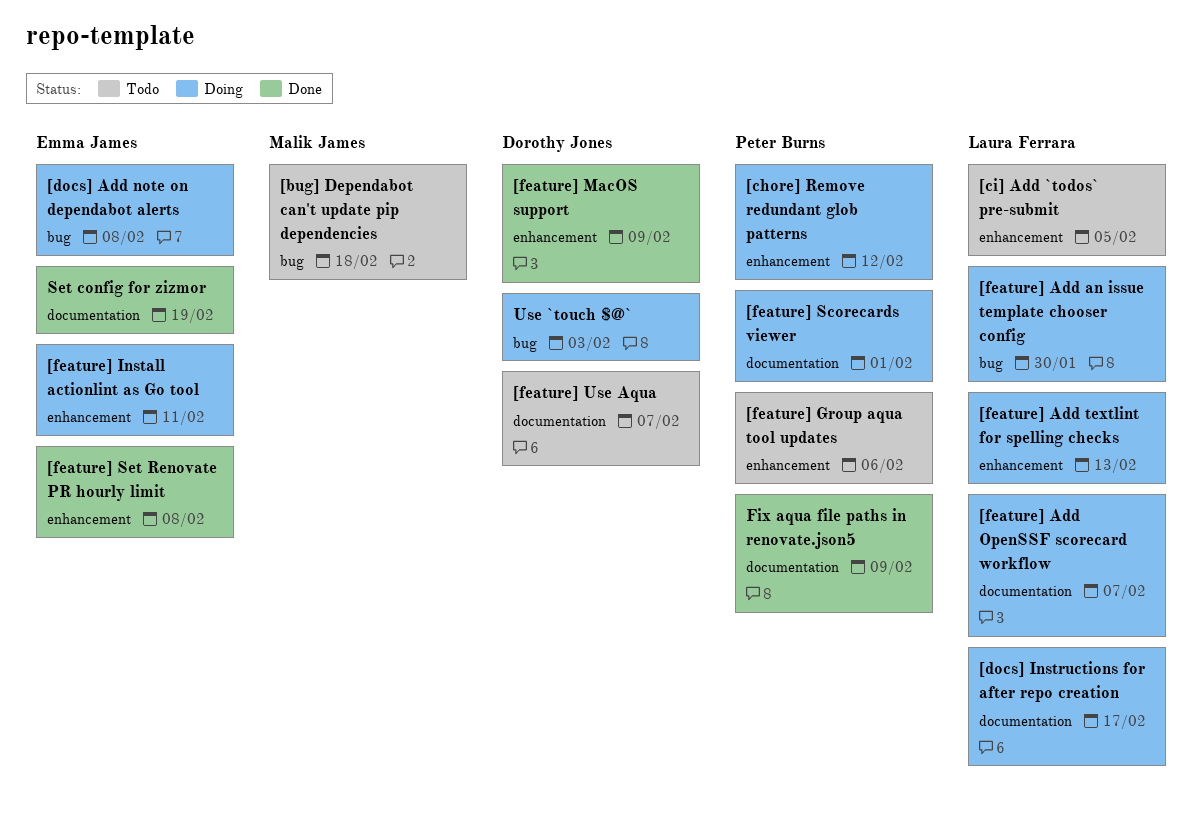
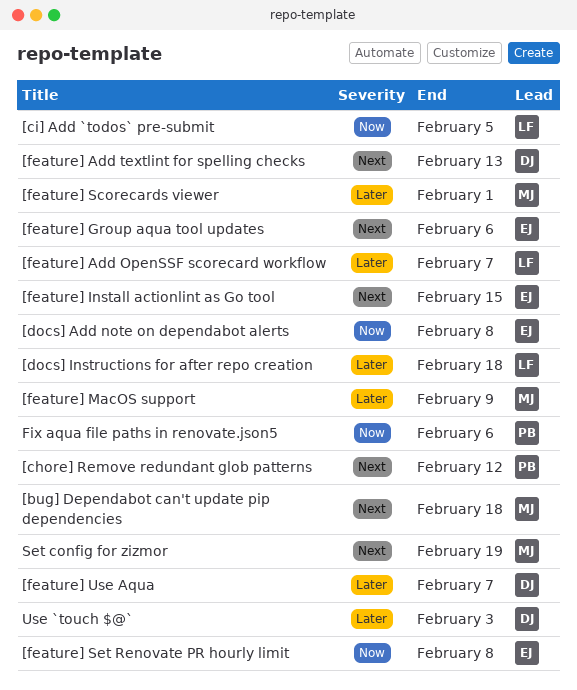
[docs] Instructions for after repo creation, due: Feb 17 -> Feb 18
[feature] Add an issue template chooser config: present -> none
[feature] Add textlint for spelling checks, owner: Laura Ferrara -> Dorothy Jones
[feature] Group aqua tool updates, owner: Peter Burns -> Emma James
[feature] Install actionlint as Go tool, due: Feb 11 -> Feb 15
[feature] MacOS support, owner: Dorothy Jones -> Malik James
[feature] Scorecards viewer, owner: Peter Burns -> Malik James
Fix aqua file paths in renovate.json5, due: Feb 9 -> Feb 6
Set config for zizmor, owner: Emma James -> Malik James

